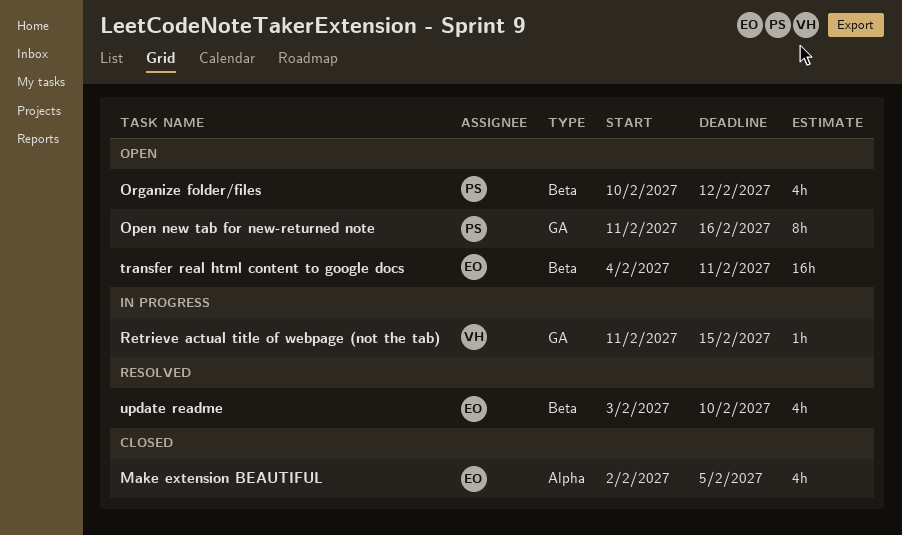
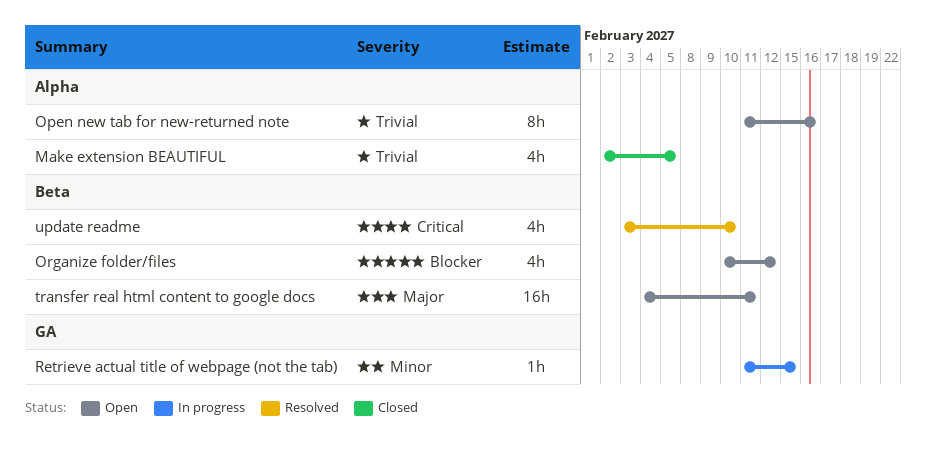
Open new tab for new-returned note, label: GA -> Alpha

